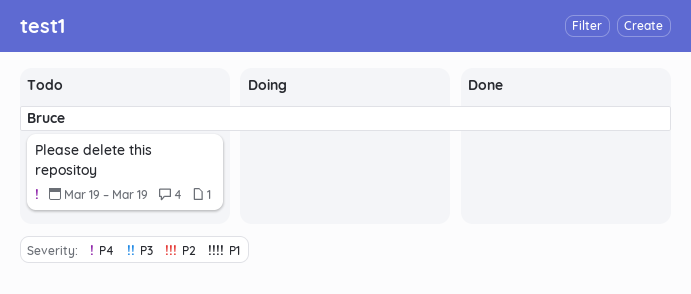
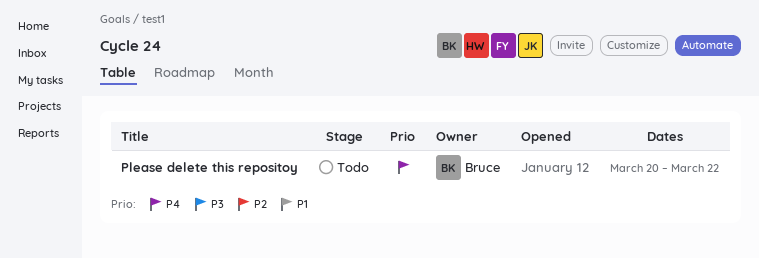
Please delete this repositoy, start: Mar 19 -> Mar 20
Please delete this repositoy, due: Mar 19 -> Mar 22

